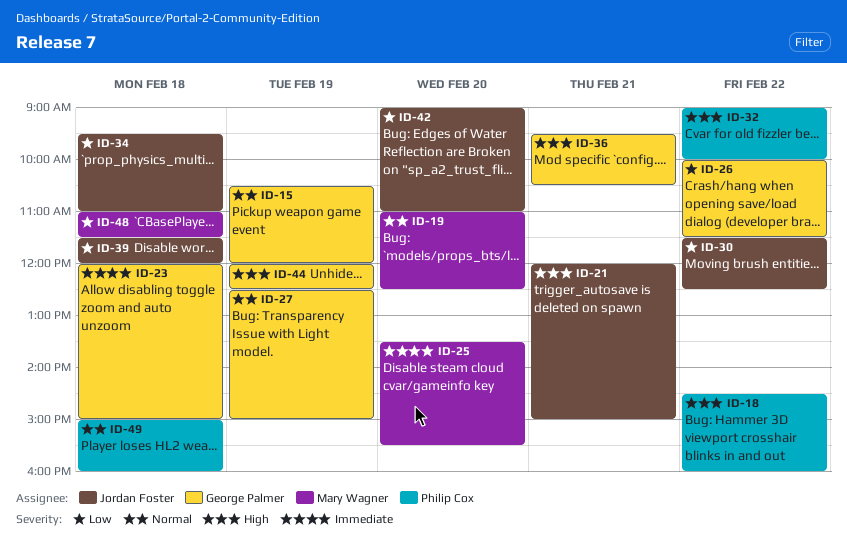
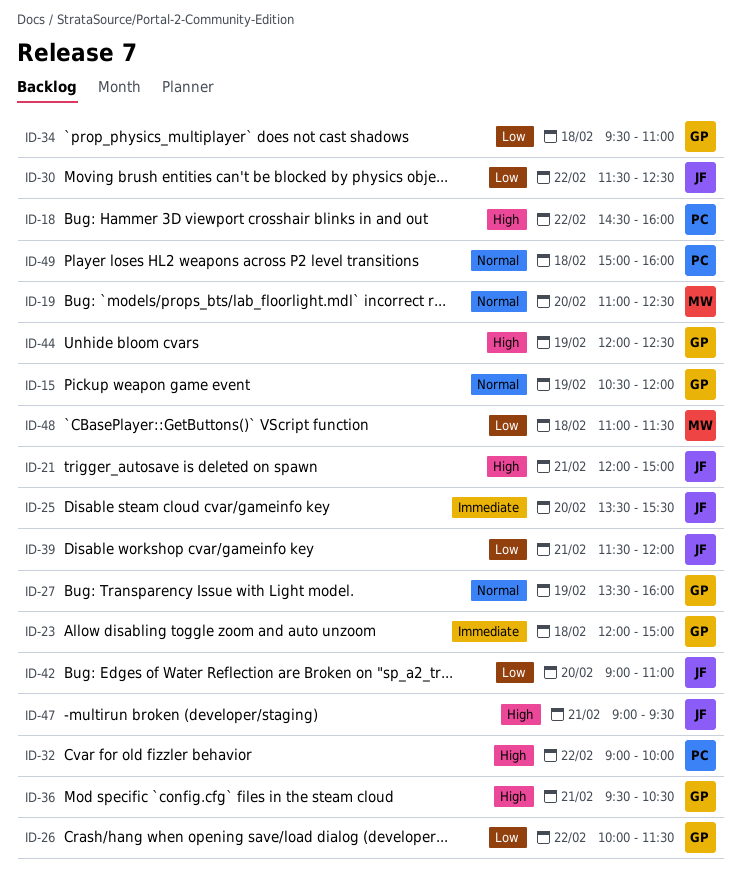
ID-25, owner: Mary Wagner -> Jordan Foster
ID-27, begins: 12:30 -> 13:30
ID-27, ends: 15:00 -> 16:00
ID-34, owner: Jordan Foster -> George Palmer
ID-39, day: Feb 18 -> Feb 21
ID-47: none -> present

